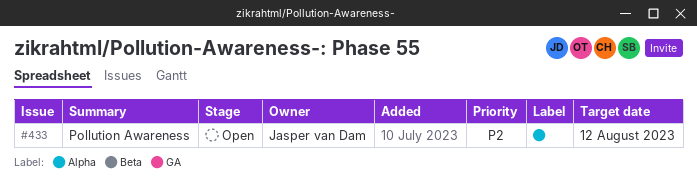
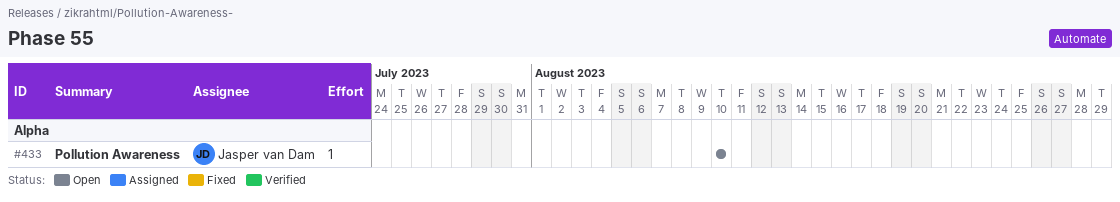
#433, due: Aug 12 -> Aug 10

